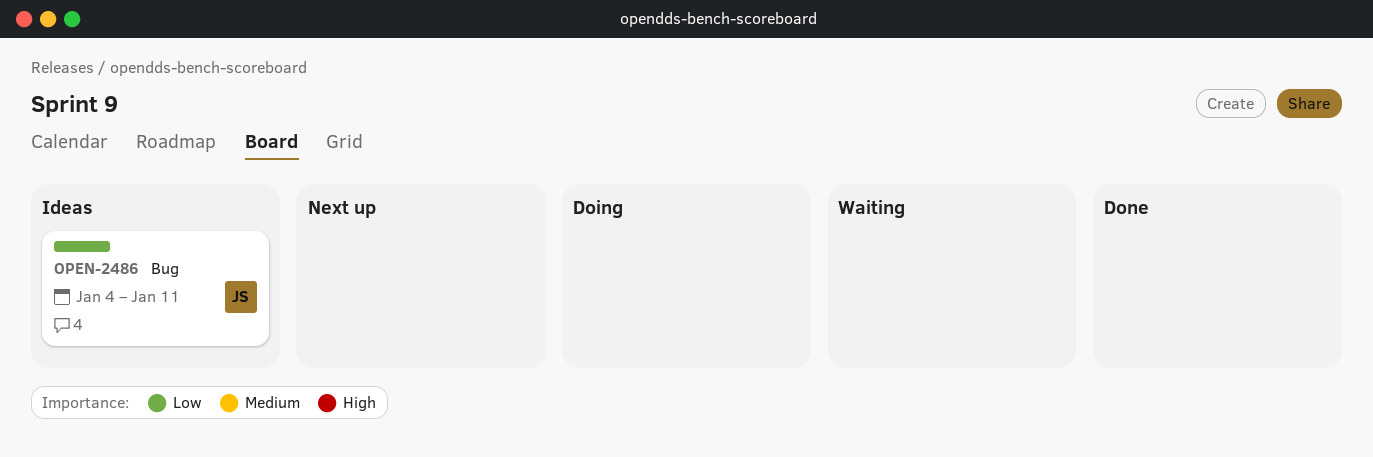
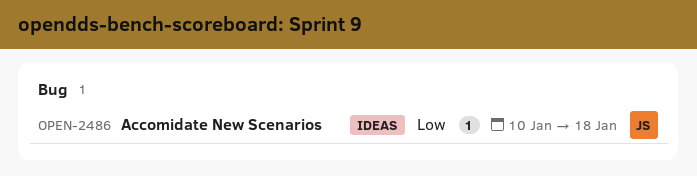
OPEN-2486, start: Jan 4 -> Jan 10
OPEN-2486, due: Jan 11 -> Jan 18

